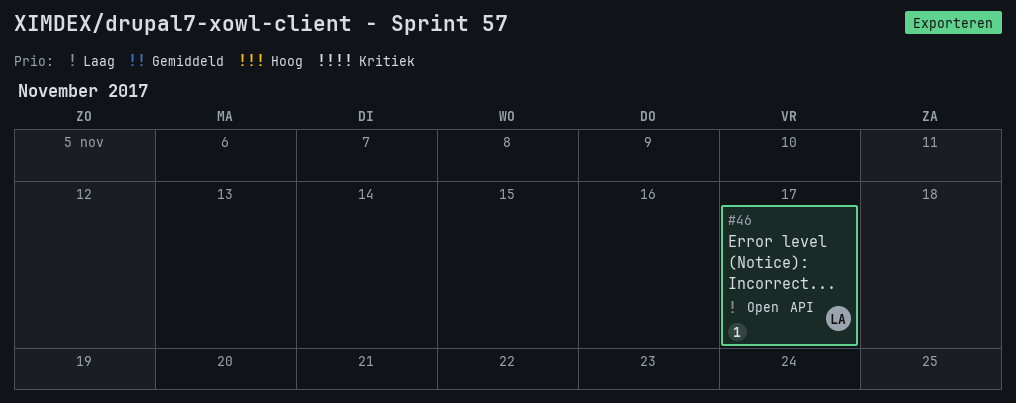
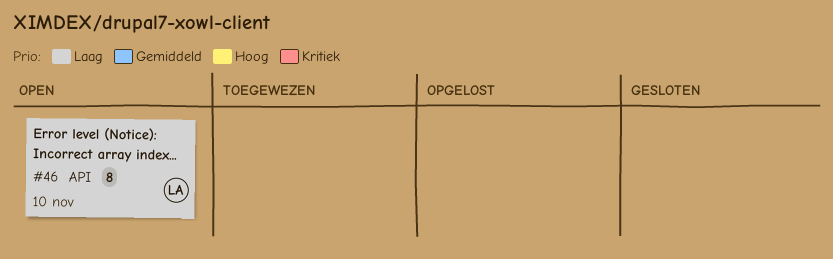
#46, estimate: 1 -> 8
#46, due: Nov 17 -> Nov 10

